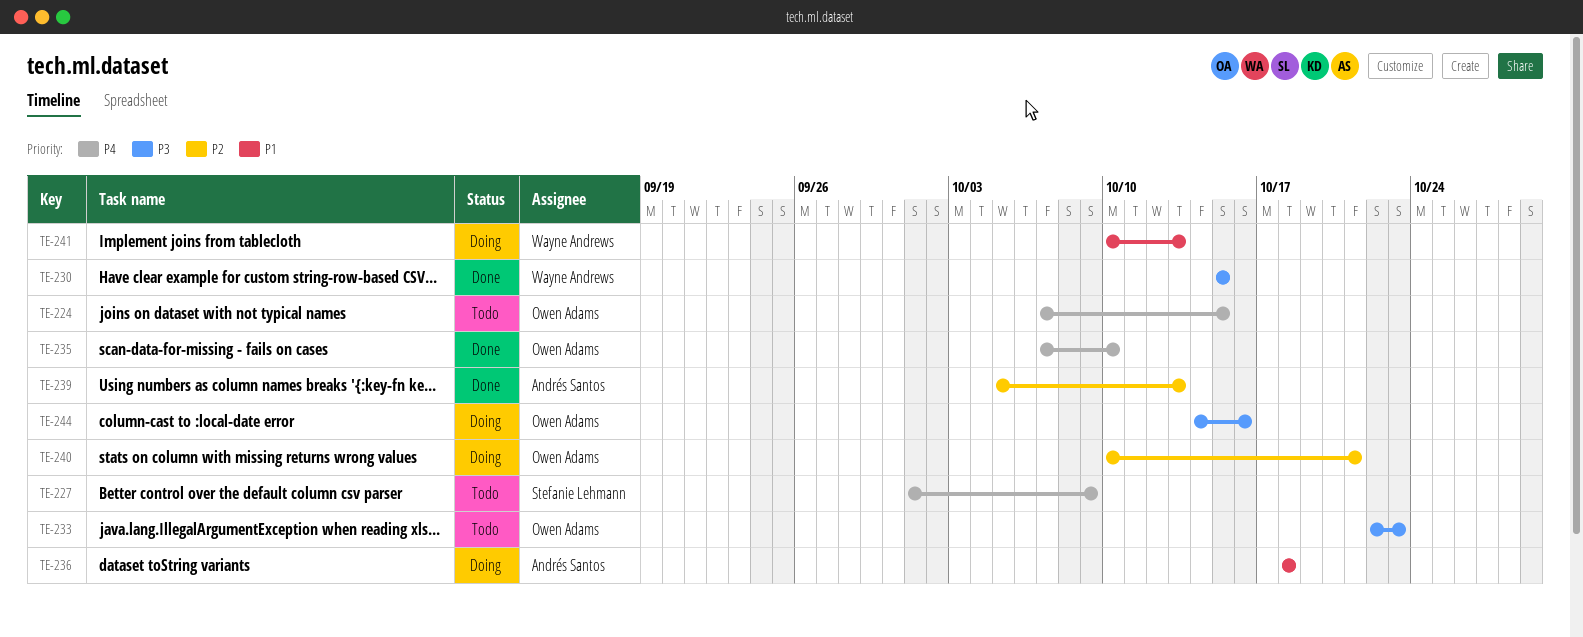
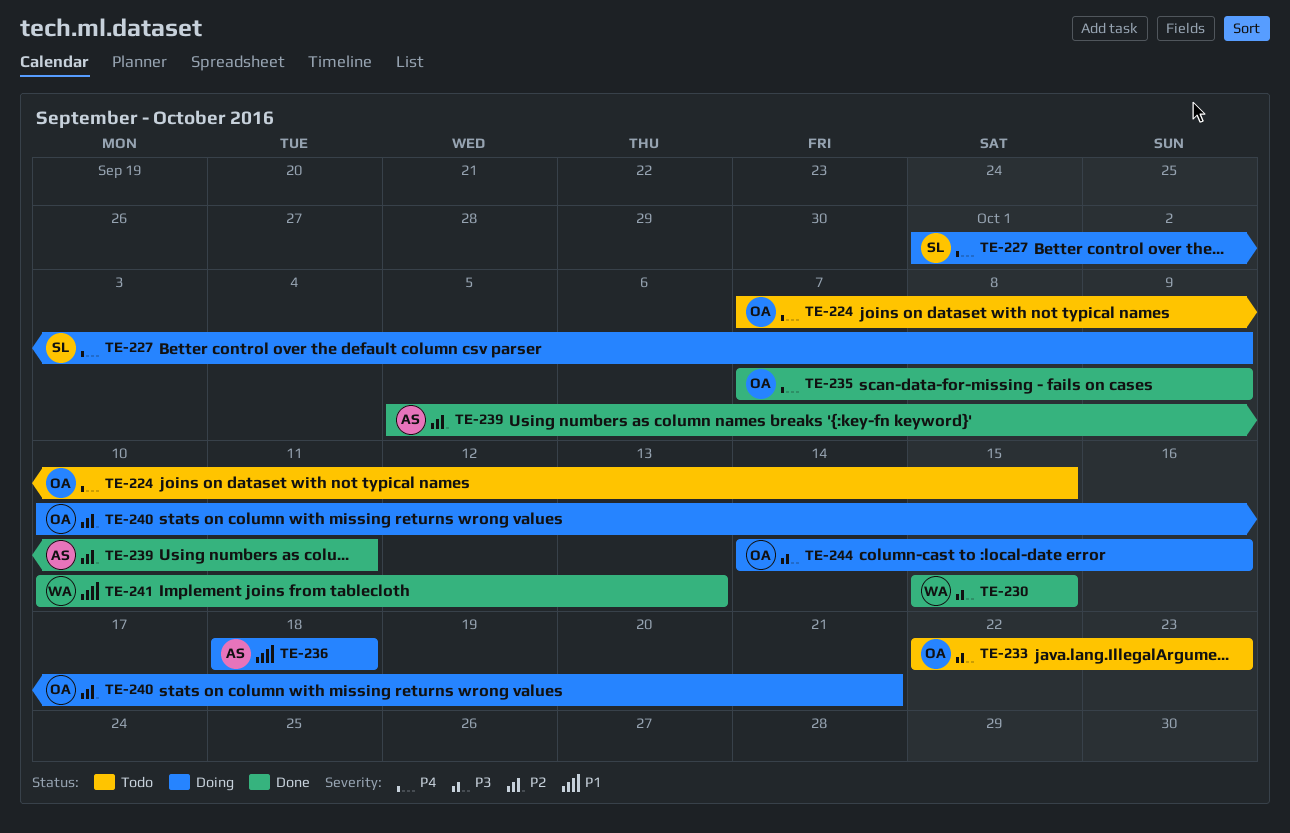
TE-227, status: Todo -> Doing
TE-235, due: Oct 10 -> Oct 9
TE-239, due: Oct 13 -> Oct 11
TE-241, status: Doing -> Done

